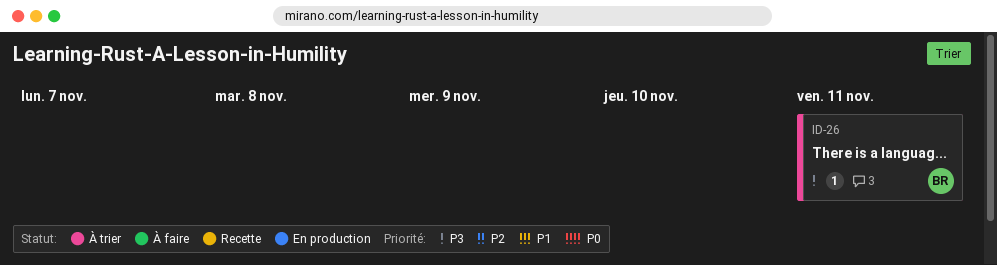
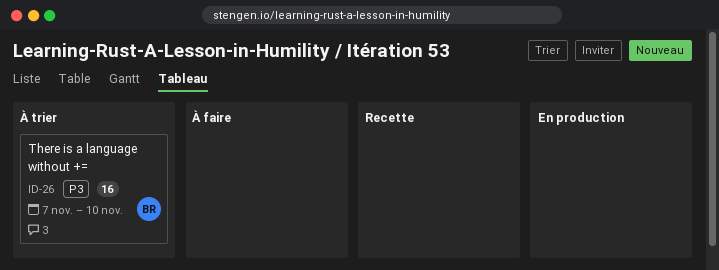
ID-26, estimate: 1 -> 16
ID-26, due: Nov 11 -> Nov 10

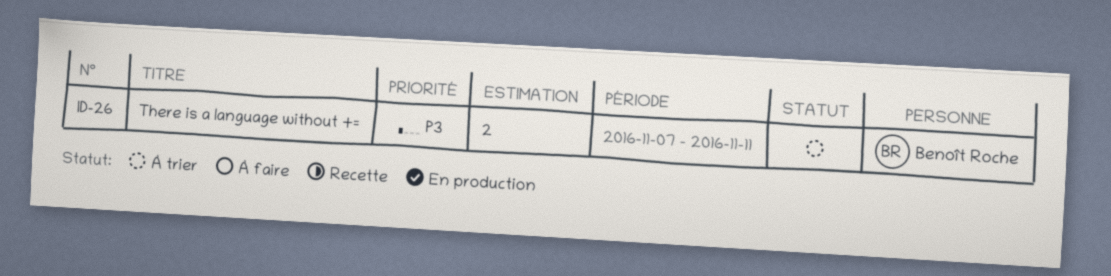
ID-26, estimate: 16 -> 2
ID-26, due: Nov 10 -> Nov 11

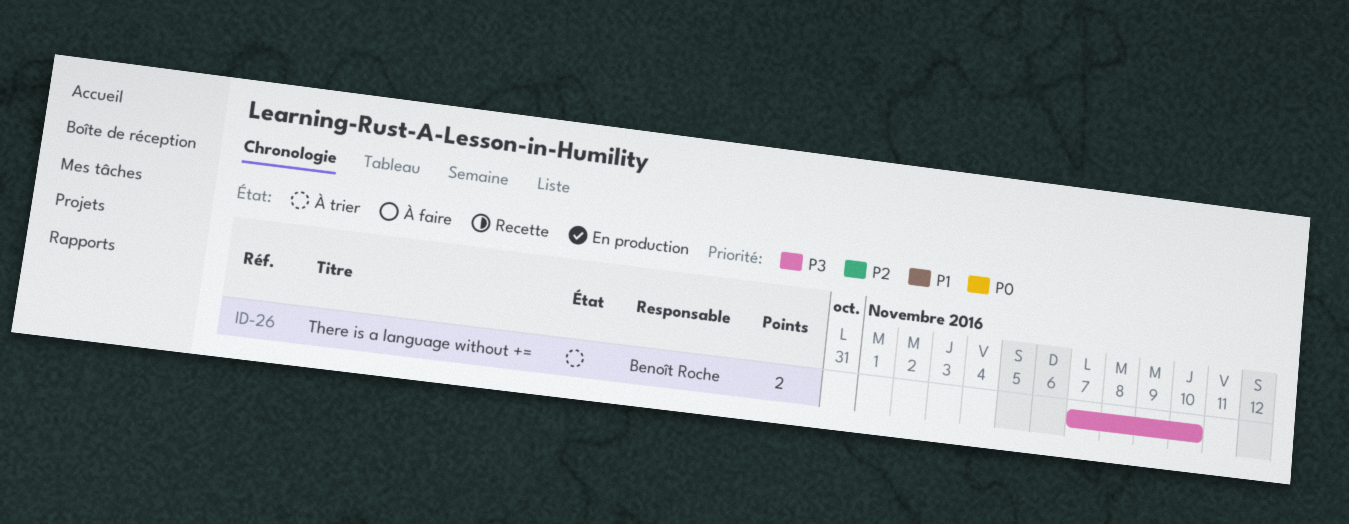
ID-26, due: Nov 11 -> Nov 10

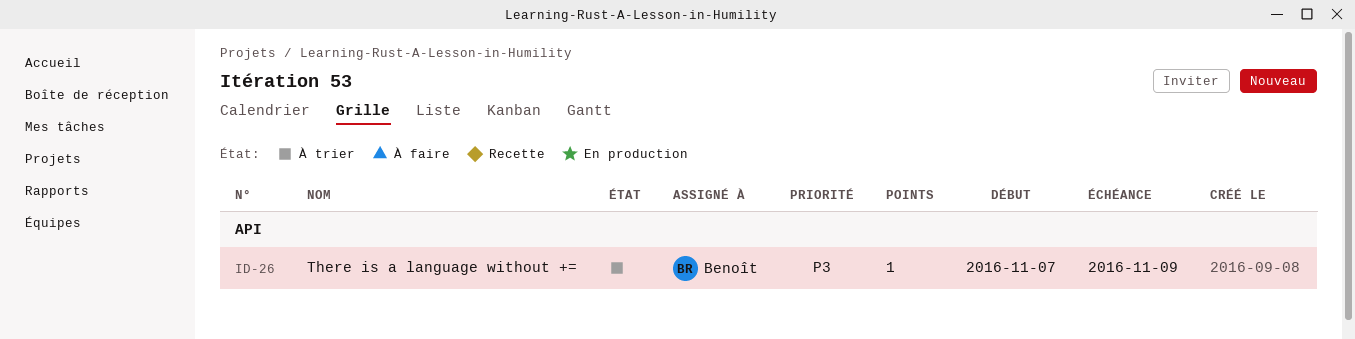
ID-26, estimate: 2 -> 1
ID-26, due: Nov 10 -> Nov 9

